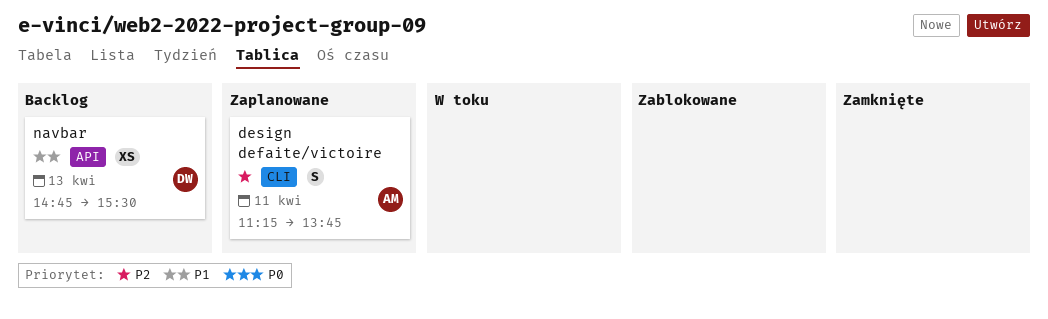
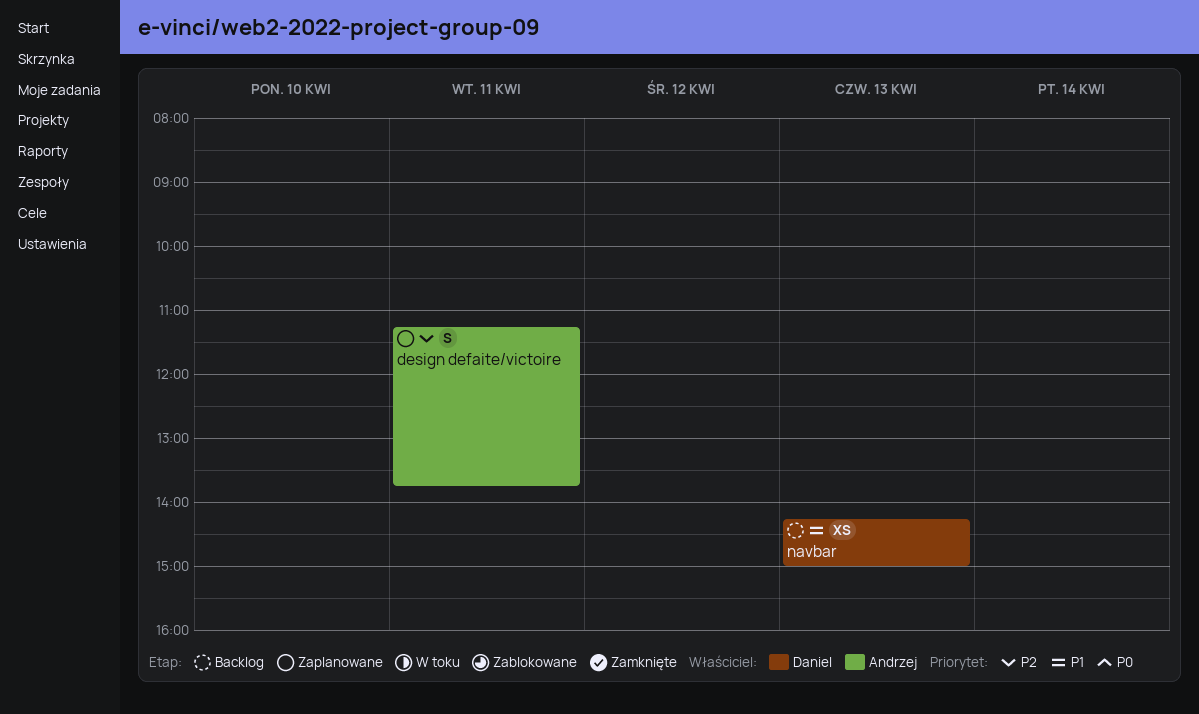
navbar, begins: 14:45 -> 14:15
navbar, ends: 15:30 -> 15:00

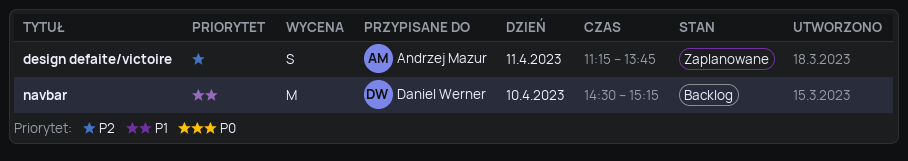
navbar, estimate: XS -> M
navbar, day: Apr 13 -> Apr 10
navbar, begins: 14:15 -> 14:30
navbar, ends: 15:00 -> 15:15

